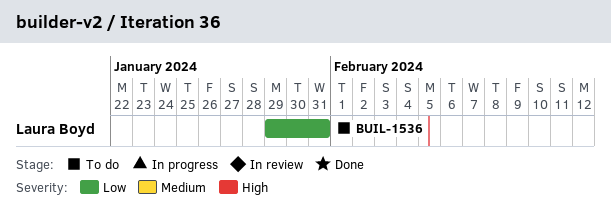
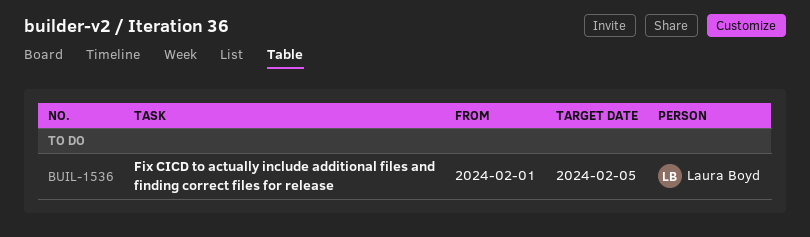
BUIL-1536, start: Jan 29 -> Feb 1
BUIL-1536, due: Jan 31 -> Feb 5

